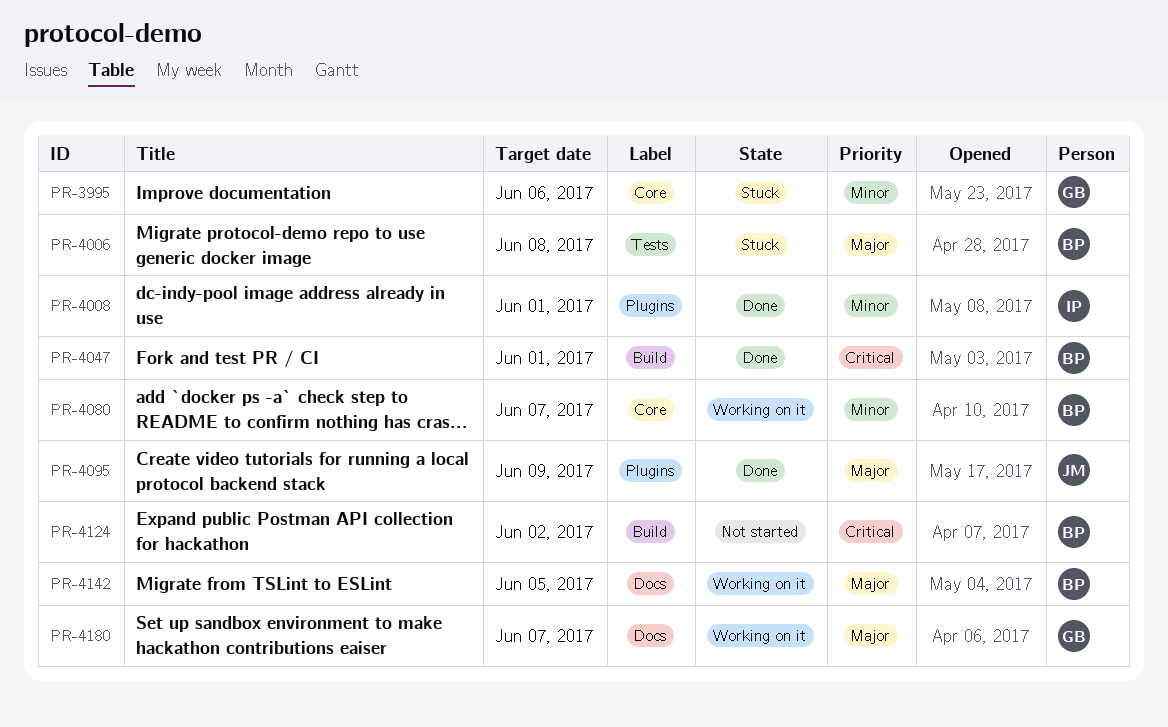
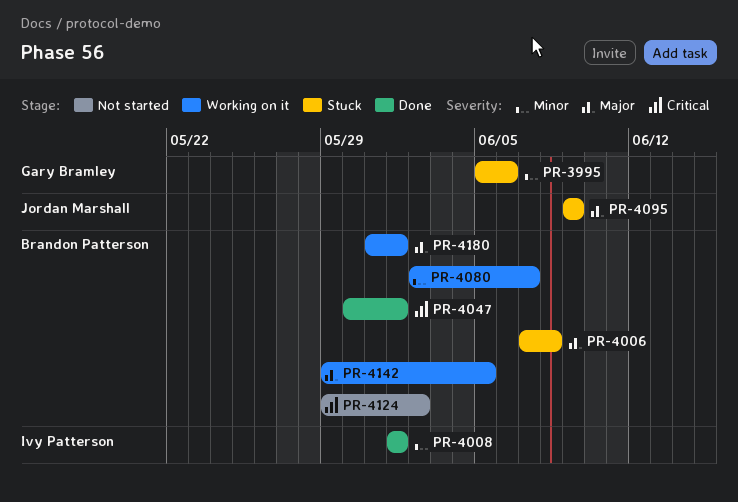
PR-4095, status: Done -> Stuck
PR-4180, owner: Gary Bramley -> Brandon Patterson
PR-4180, due: Jun 7 -> Jun 1

